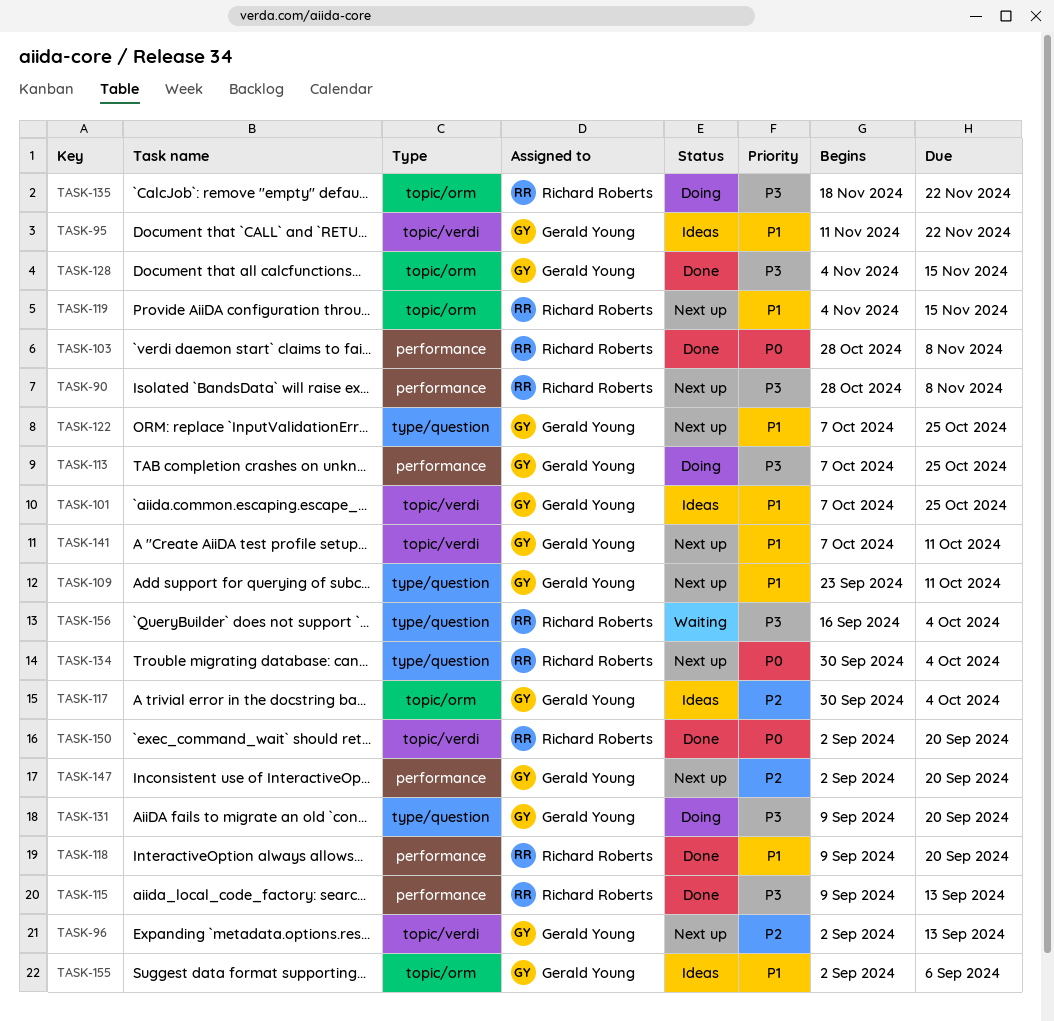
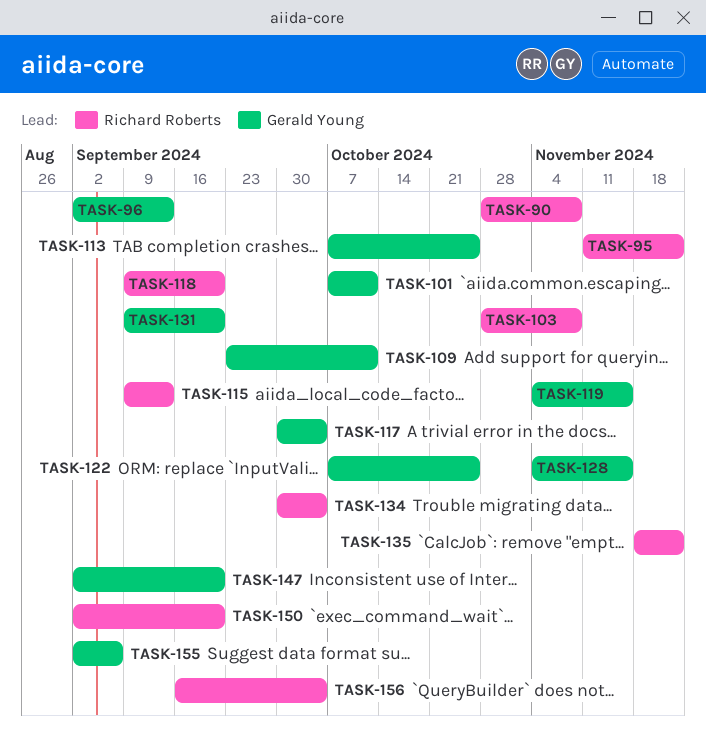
TASK-95, owner: Gerald Young -> Richard Roberts
TASK-101, due: Oct 25 -> Oct 11
TASK-119, owner: Richard Roberts -> Gerald Young
TASK-141: present -> none

